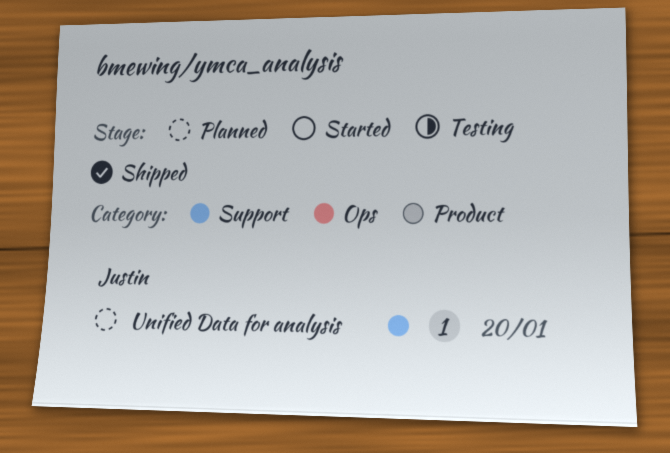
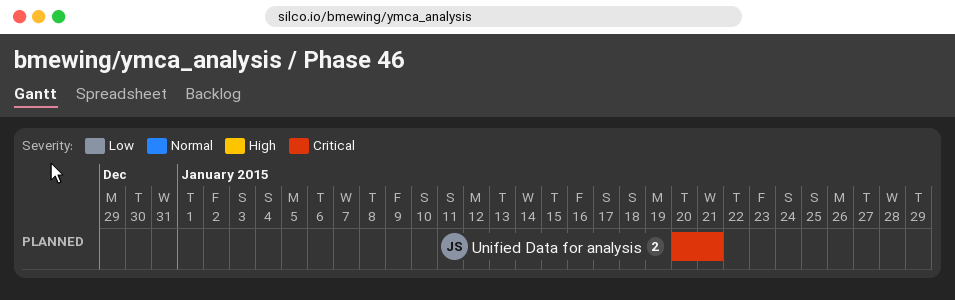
Unified Data for analysis, estimate: 1 -> 2
Unified Data for analysis, due: Jan 20 -> Jan 21

